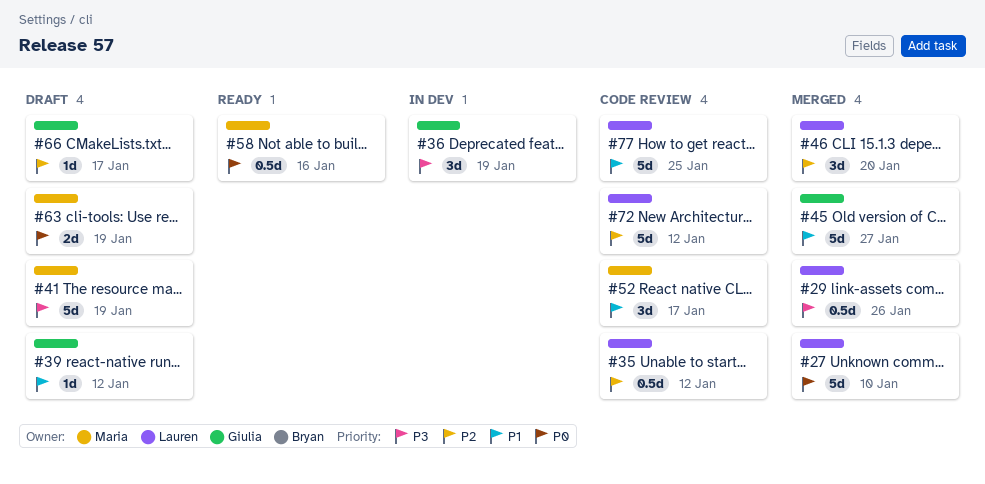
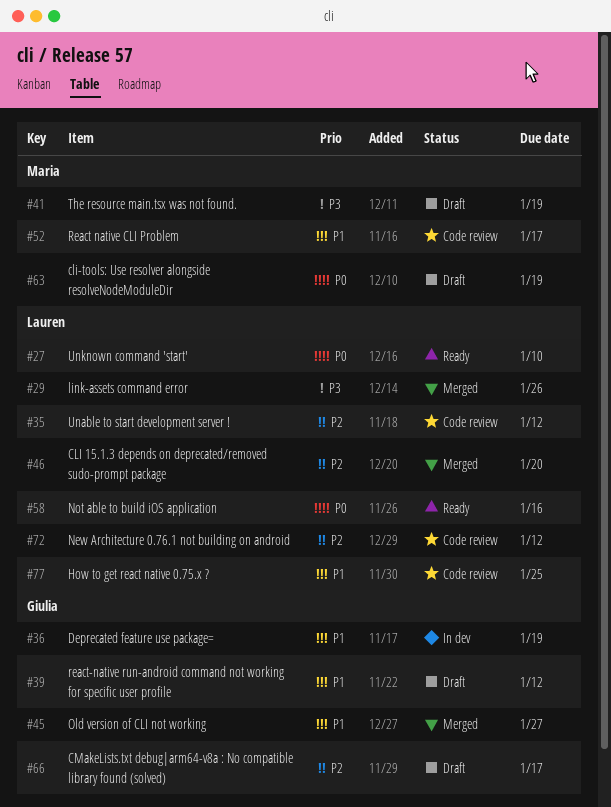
#27, status: Merged -> Ready
#36, priority: P3 -> P1
#58, owner: Maria -> Lauren

